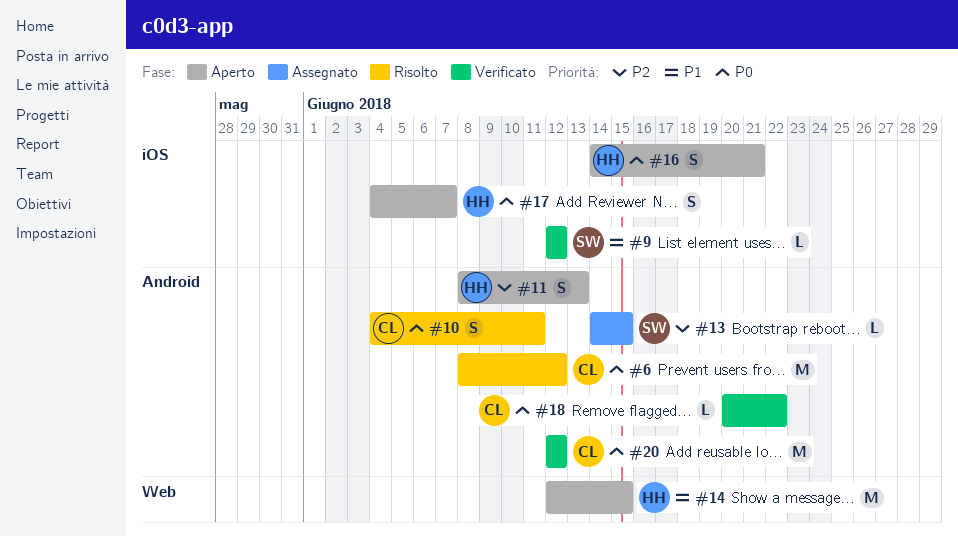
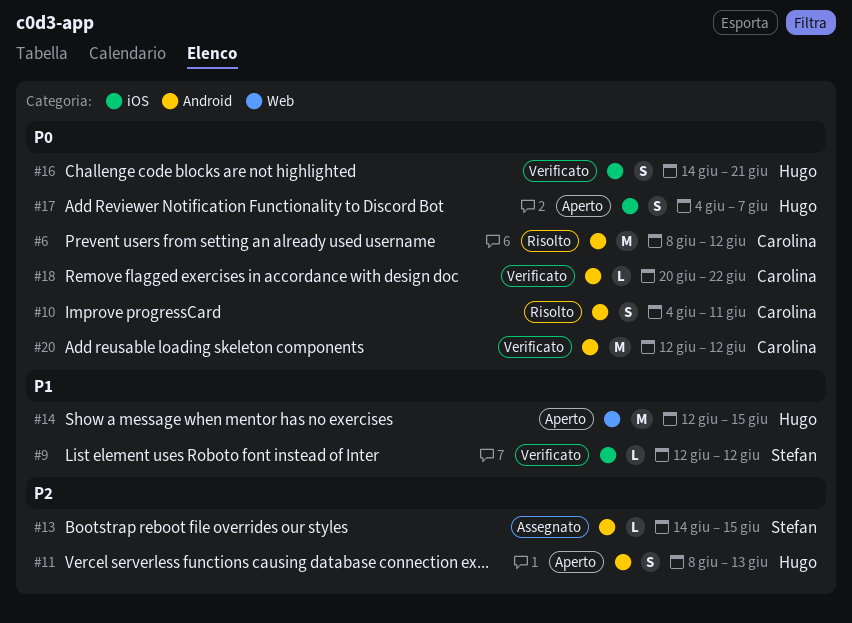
#16, status: Aperto -> Verificato

